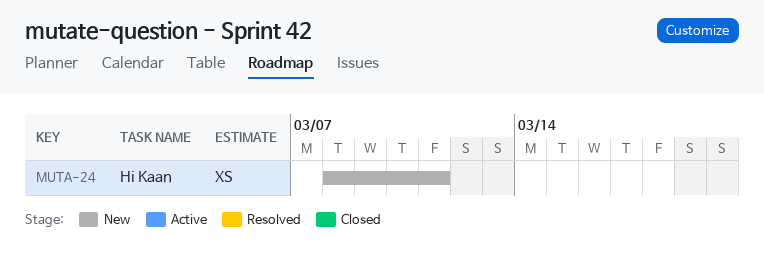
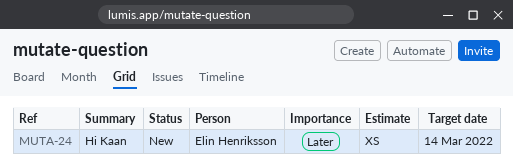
MUTA-24, due: Mar 11 -> Mar 14

